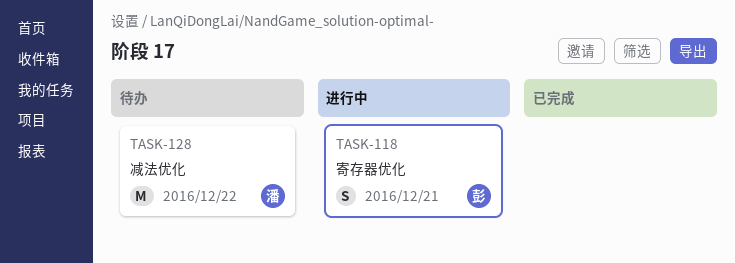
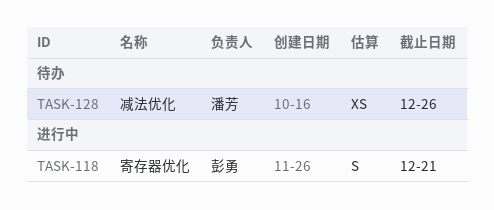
TASK-128, estimate: M -> XS
TASK-128, due: Dec 22 -> Dec 26

